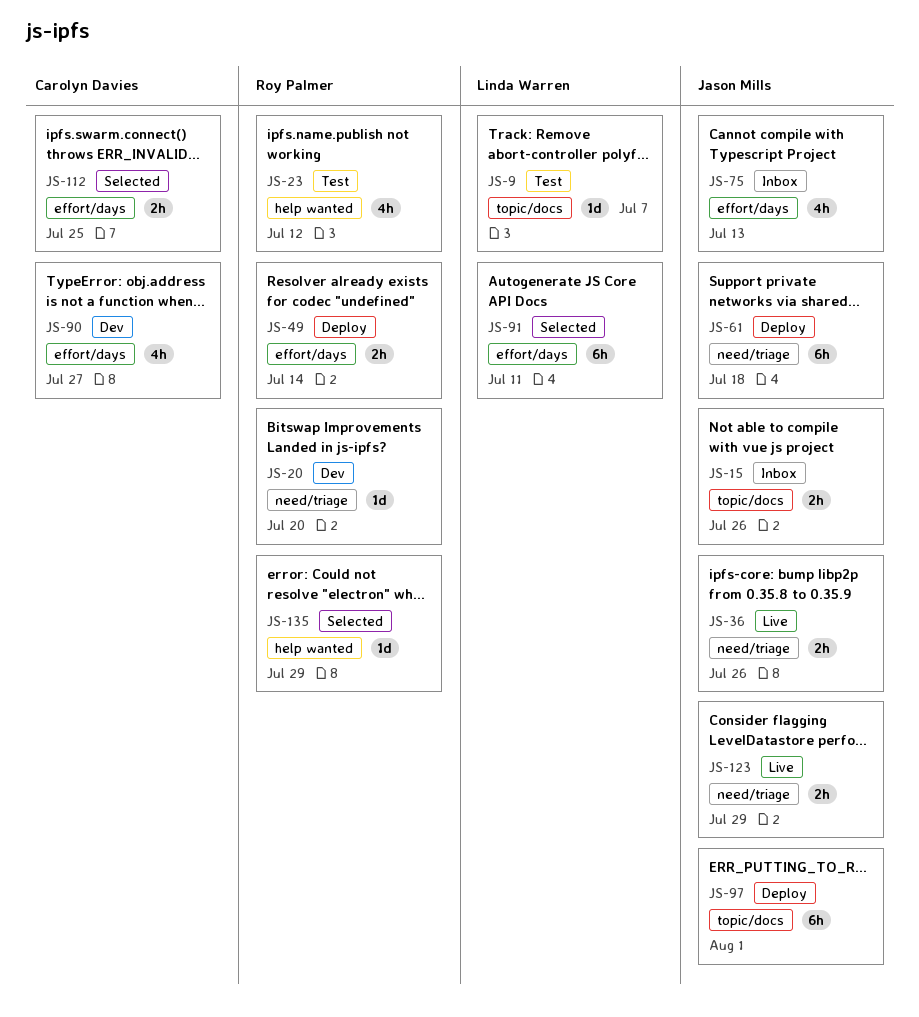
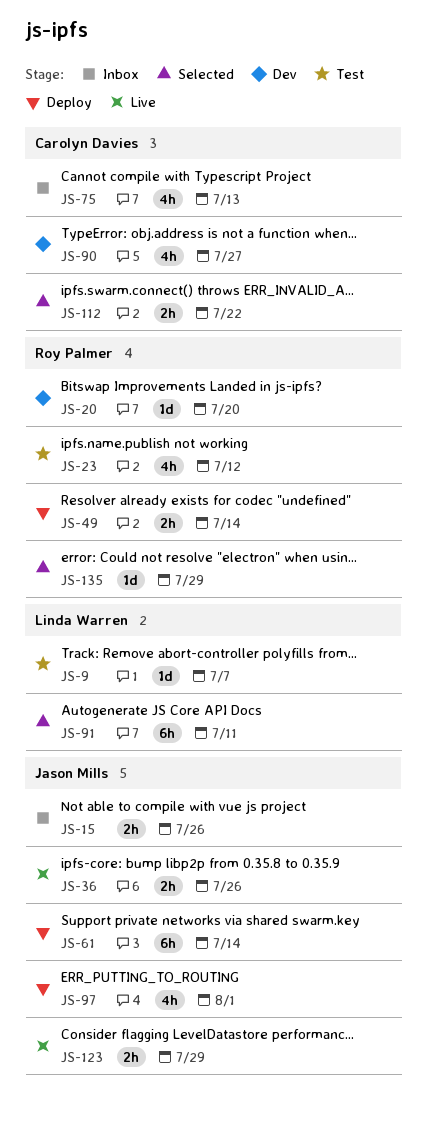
JS-61, due: Jul 18 -> Jul 14
JS-75, owner: Jason Mills -> Carolyn Davies
JS-97, estimate: 6h -> 4h
JS-112, due: Jul 25 -> Jul 22

